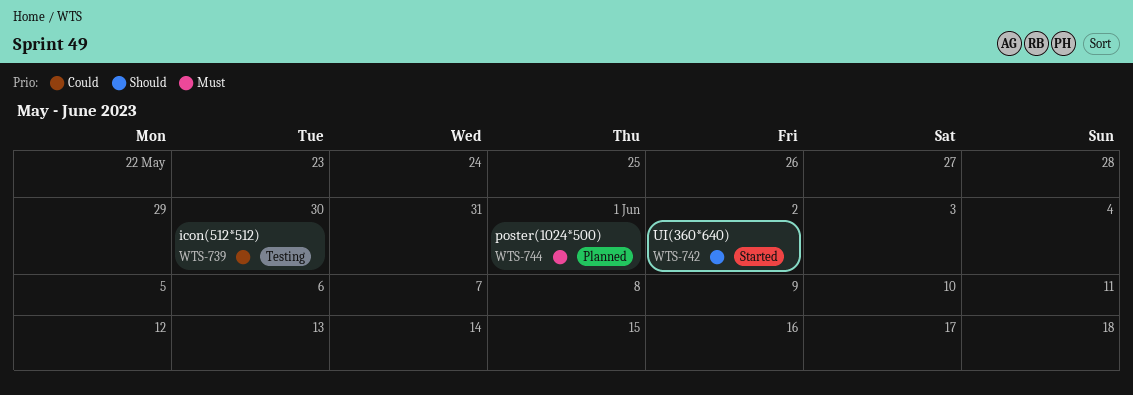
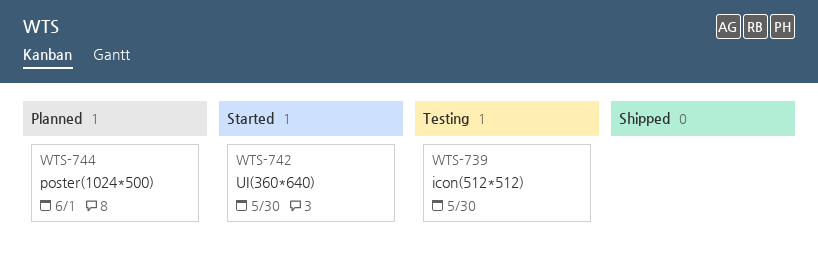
WTS-742, due: Jun 2 -> May 30

